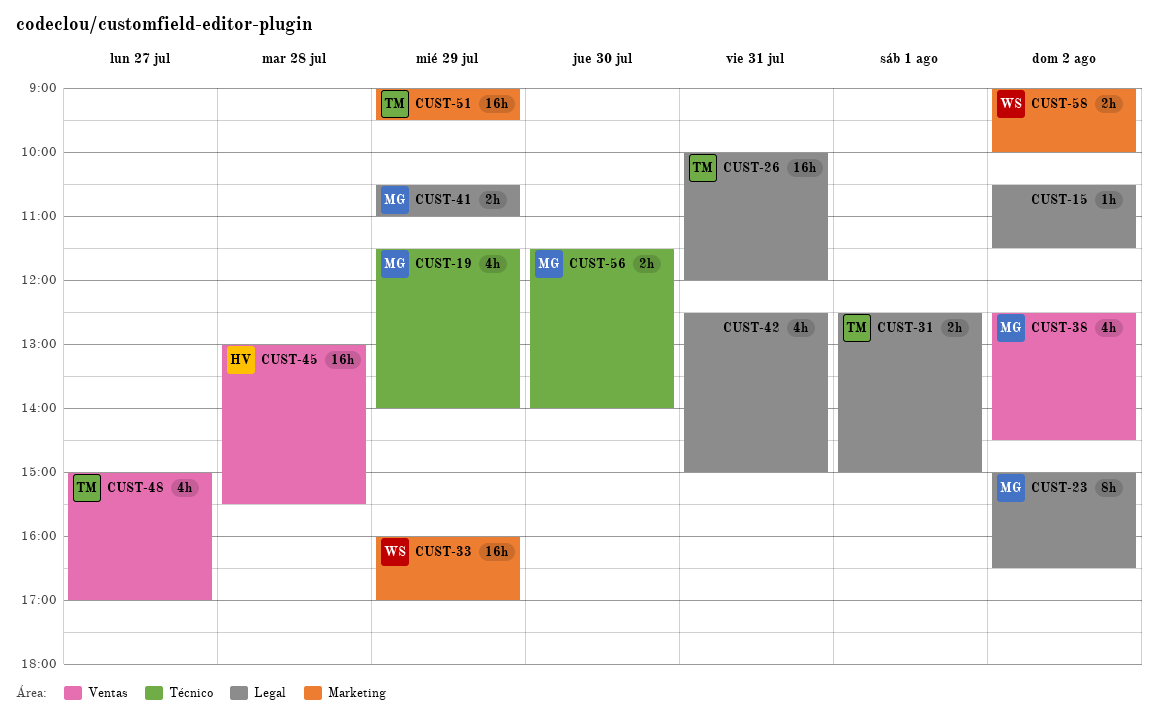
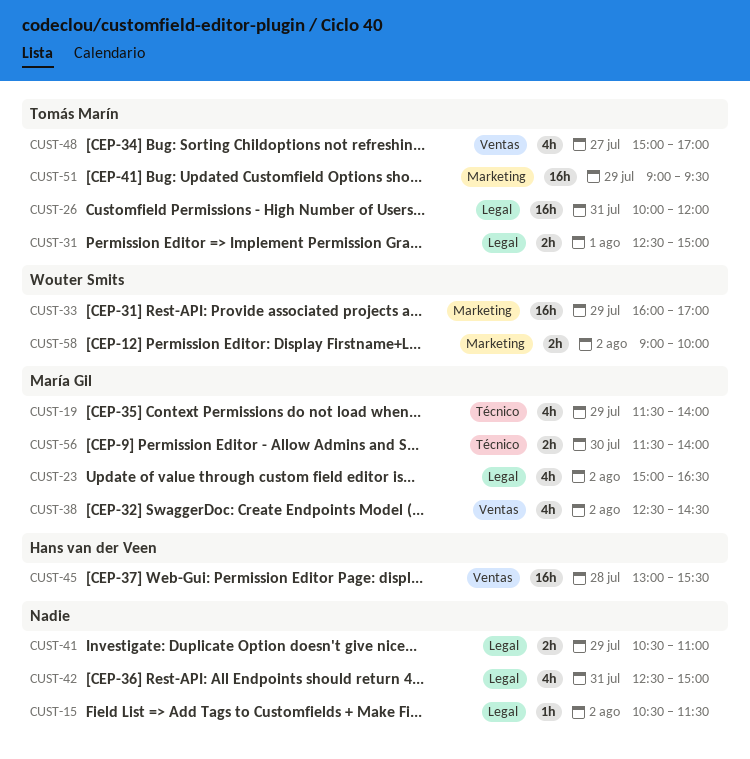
CUST-23, estimate: 8h -> 4h
CUST-41, owner: María Gil -> none

